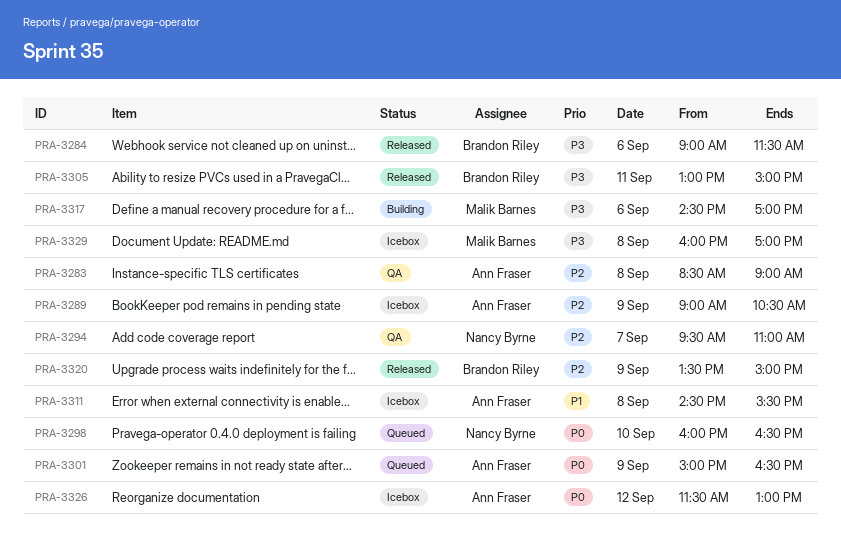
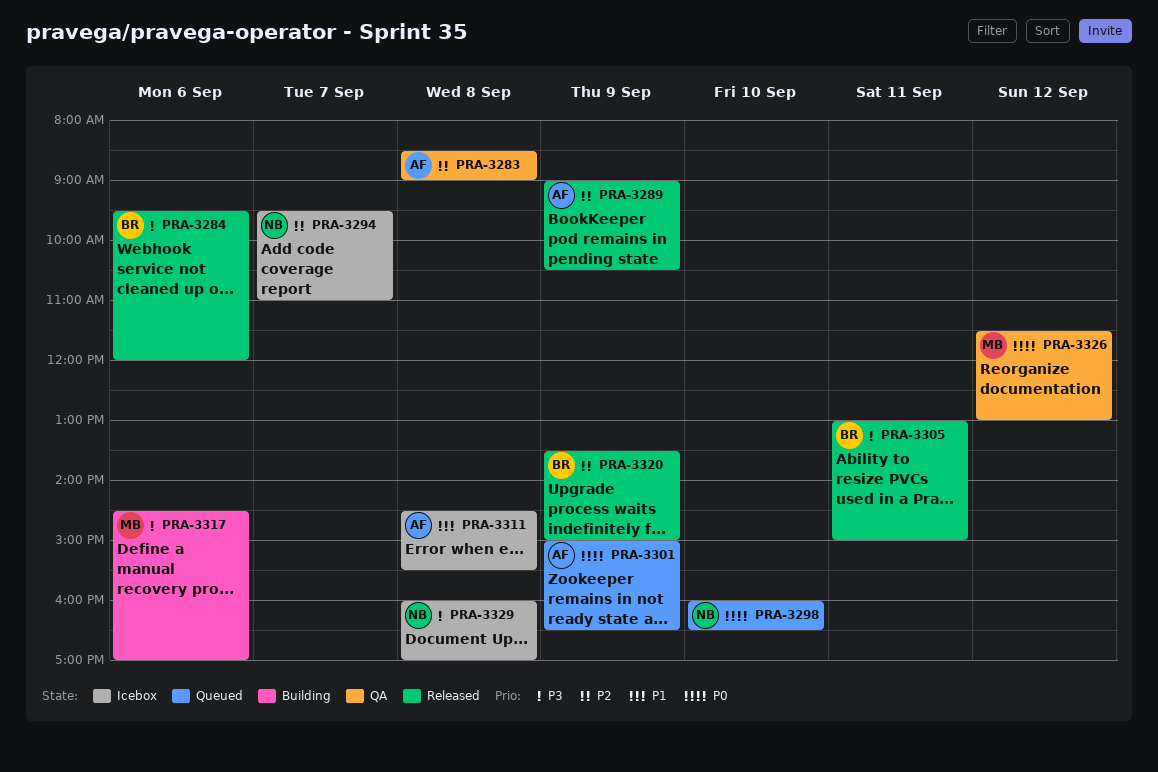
PRA-3284, begins: 09:00 -> 09:30
PRA-3284, ends: 11:30 -> 12:00
PRA-3289, status: Icebox -> Released
PRA-3294, status: QA -> Icebox
PRA-3326, status: Icebox -> QA
PRA-3326, owner: Ann Fraser -> Malik Barnes
PRA-3329, owner: Malik Barnes -> Nancy Byrne

